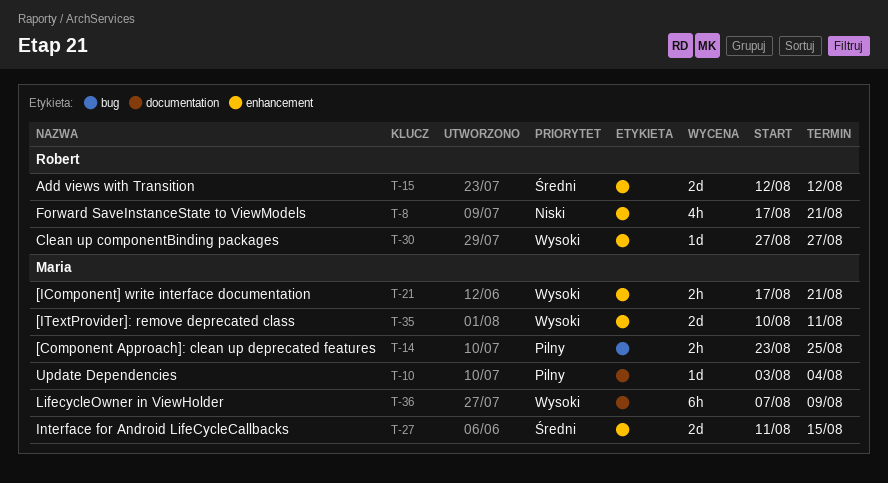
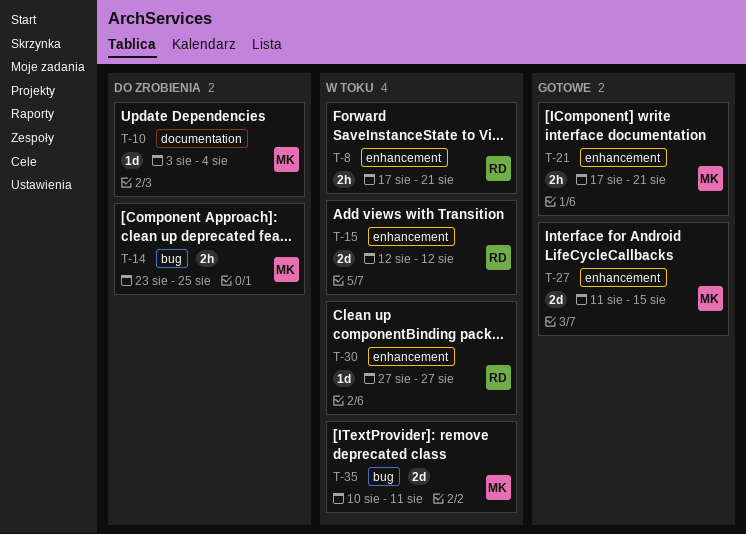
T-8, estimate: 4h -> 2h
T-35, label: enhancement -> bug
T-36: present -> none

